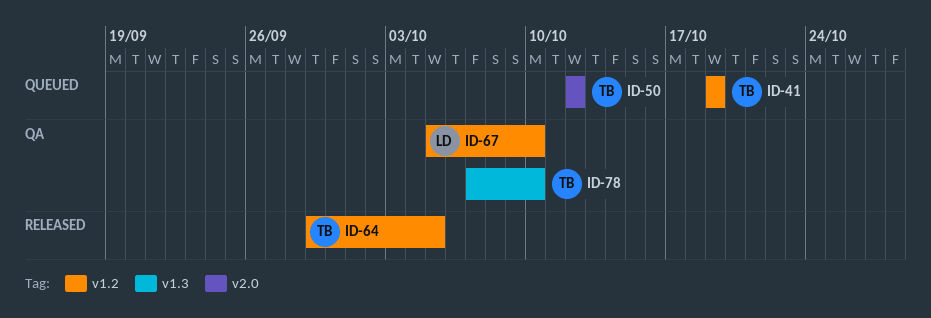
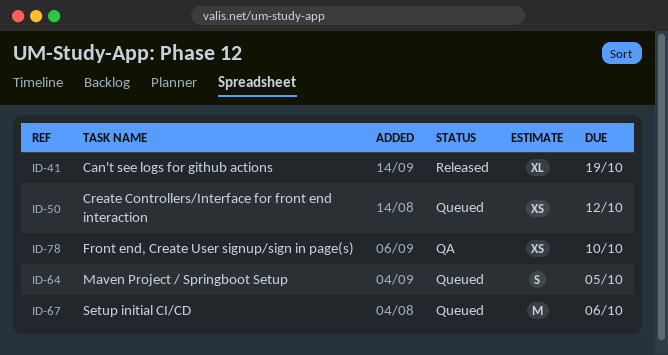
ID-41, status: Queued -> Released
ID-64, status: Released -> Queued
ID-67, status: QA -> Queued
ID-67, due: Oct 10 -> Oct 6

